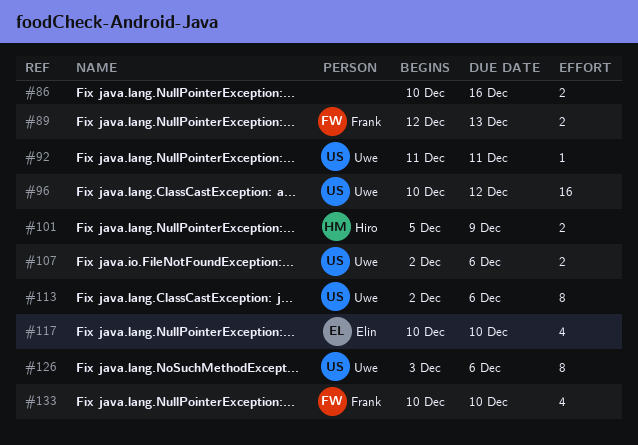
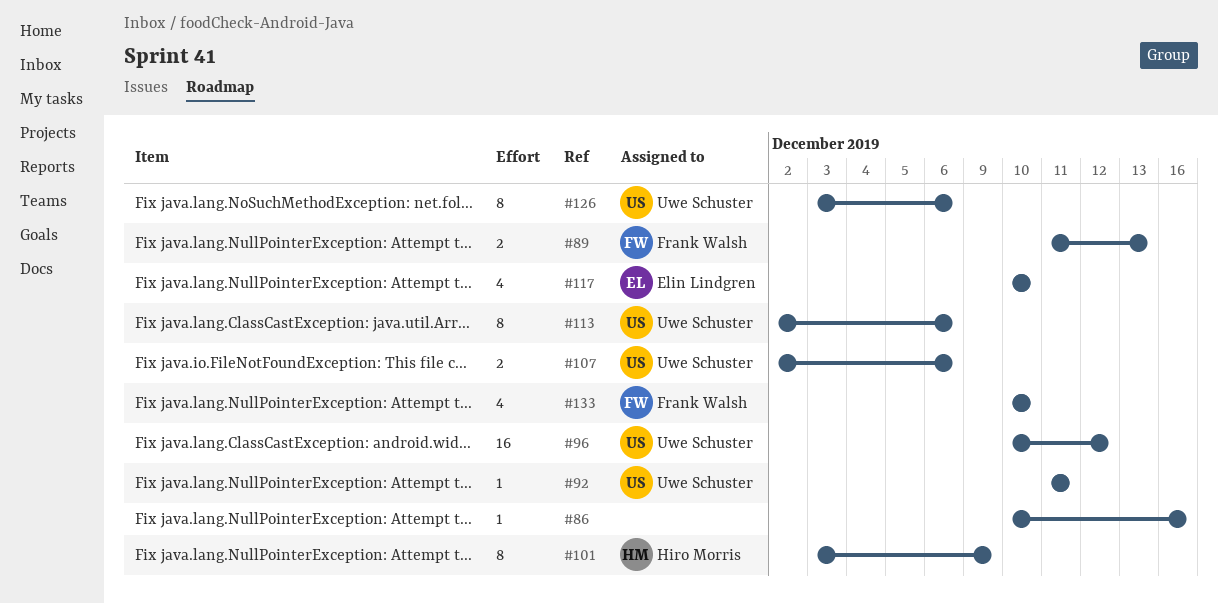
#86, estimate: 2 -> 1
#89, start: Dec 12 -> Dec 11
#101, estimate: 2 -> 8
#101, start: Dec 5 -> Dec 3

